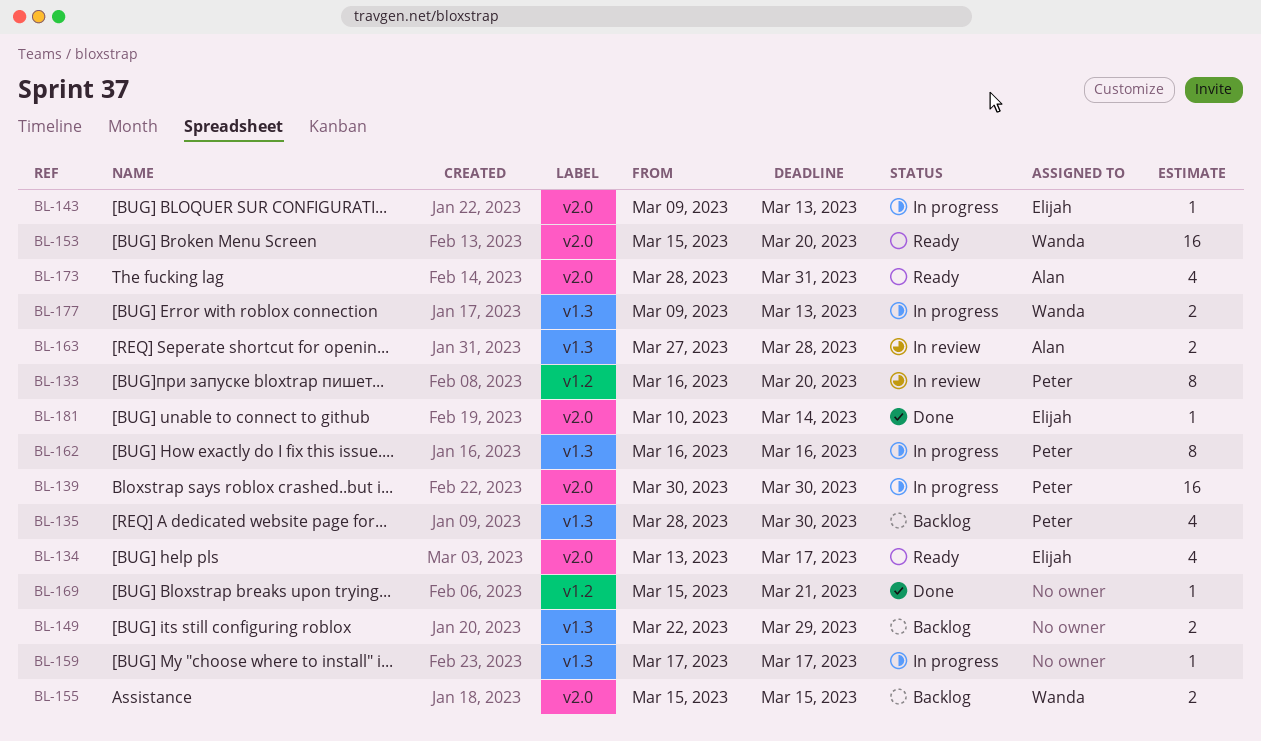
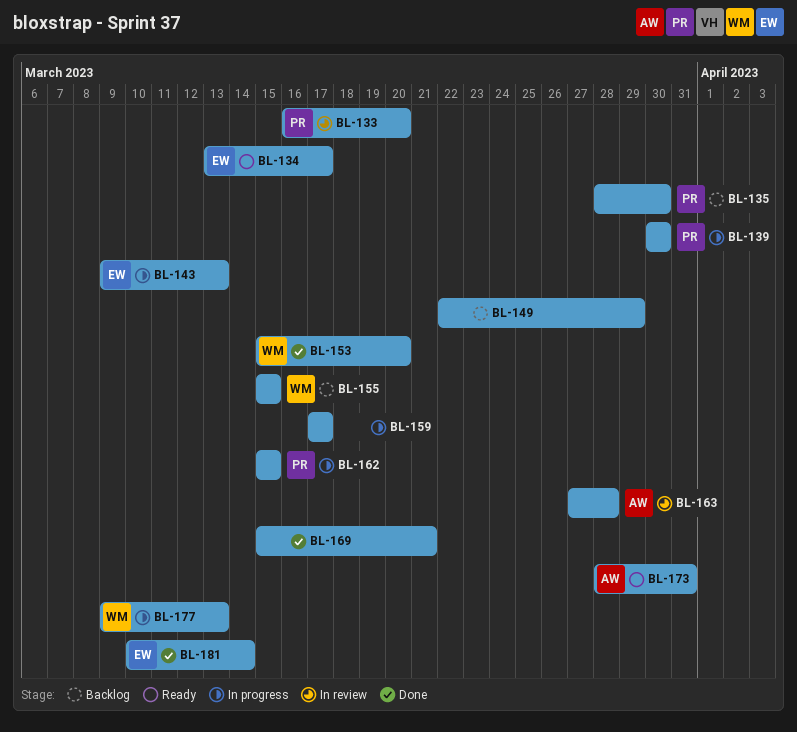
BL-153, status: Ready -> Done
BL-162, start: Mar 16 -> Mar 15
BL-162, due: Mar 16 -> Mar 15

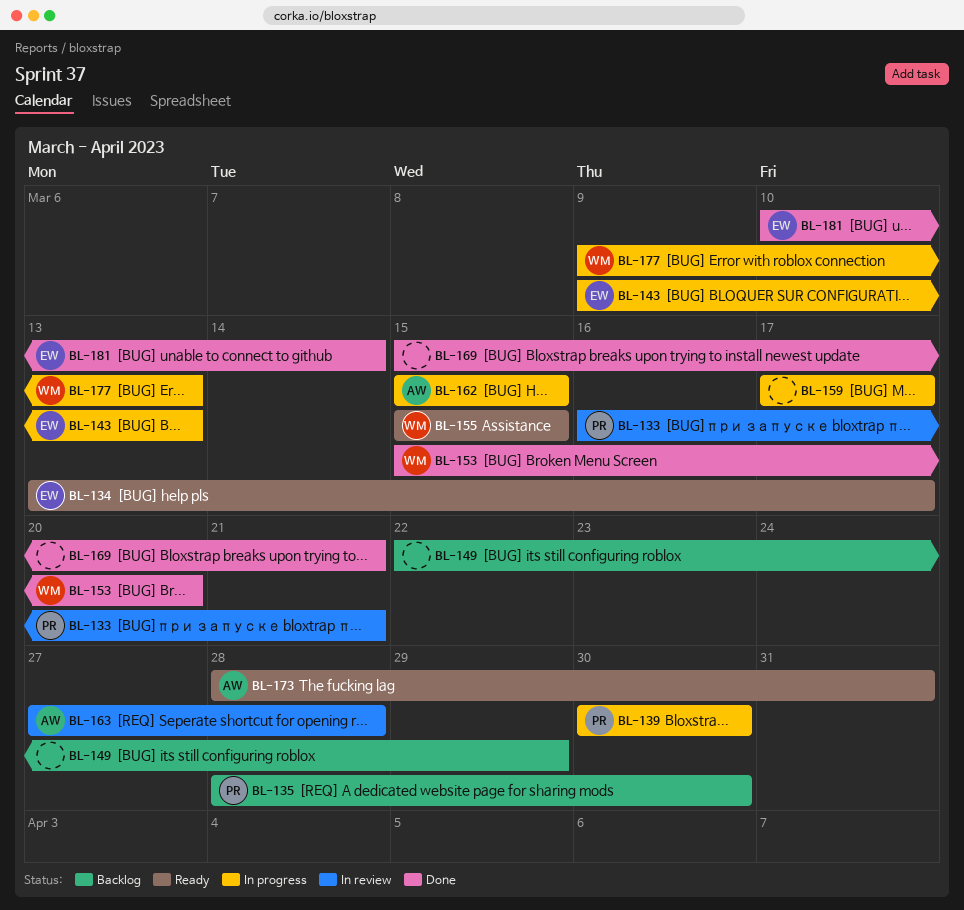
BL-133, due: Mar 20 -> Mar 21
BL-155, status: Backlog -> Ready
BL-162, owner: PR -> AW

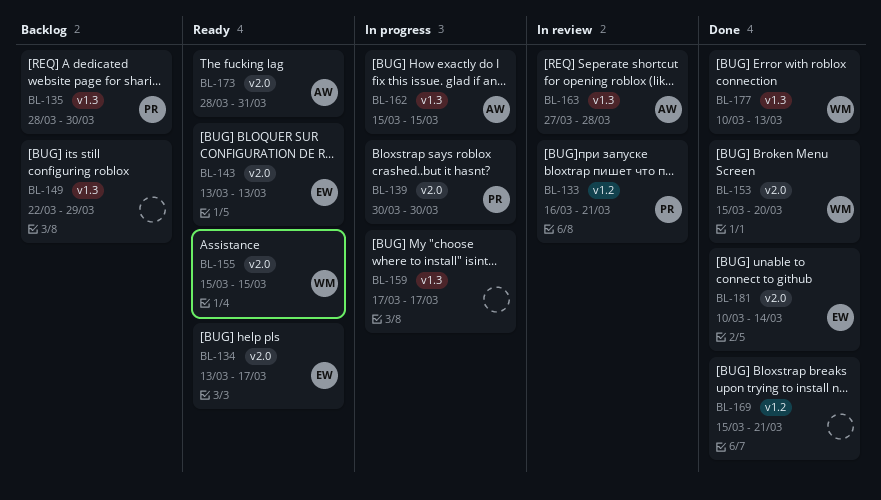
BL-143, status: In progress -> Ready
BL-143, start: Mar 9 -> Mar 13
BL-177, status: In progress -> Done
BL-177, start: Mar 9 -> Mar 10

